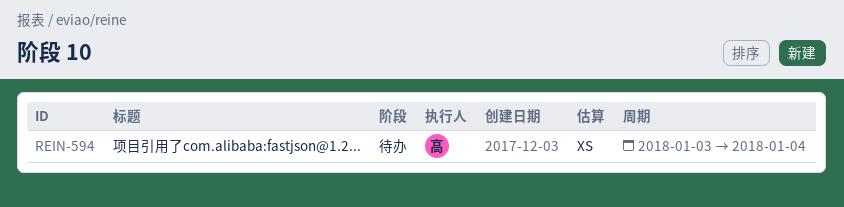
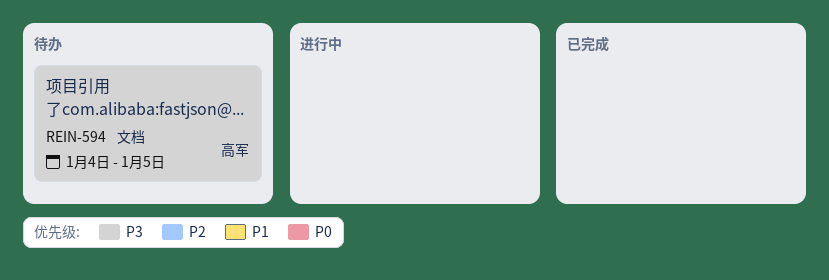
REIN-594, start: Jan 3 -> Jan 4
REIN-594, due: Jan 4 -> Jan 5

